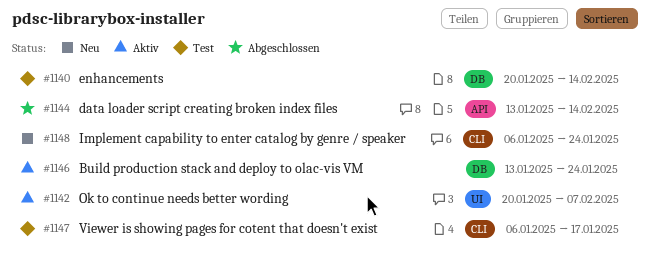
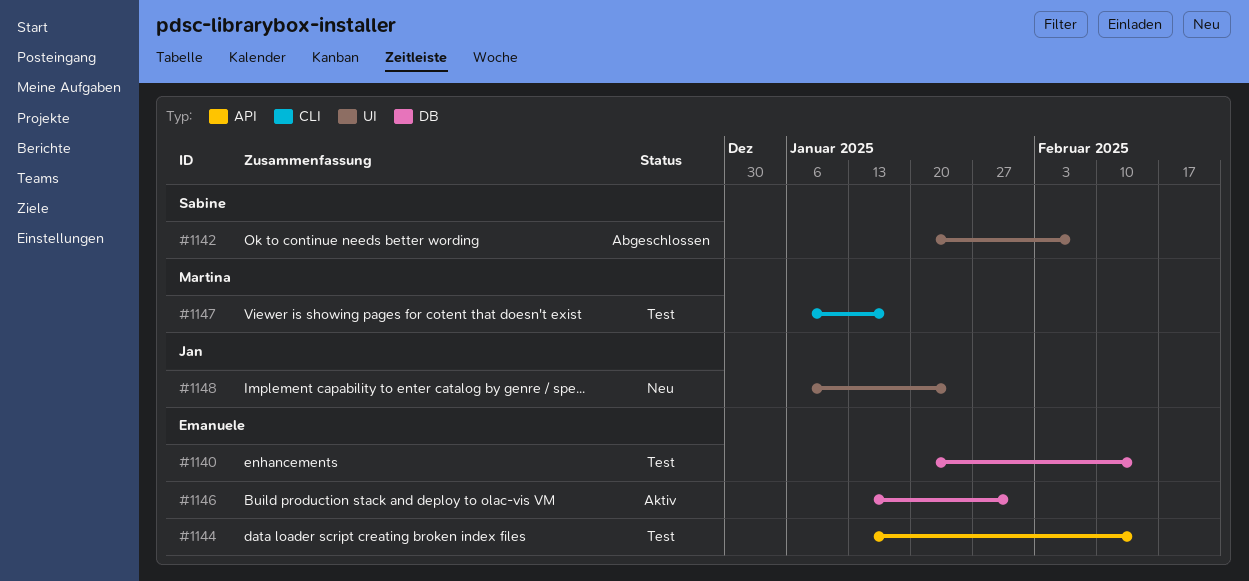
#1142, status: Aktiv -> Abgeschlossen
#1144, status: Abgeschlossen -> Test
#1146, due: Jan 24 -> Jan 31
#1148, label: CLI -> UI

